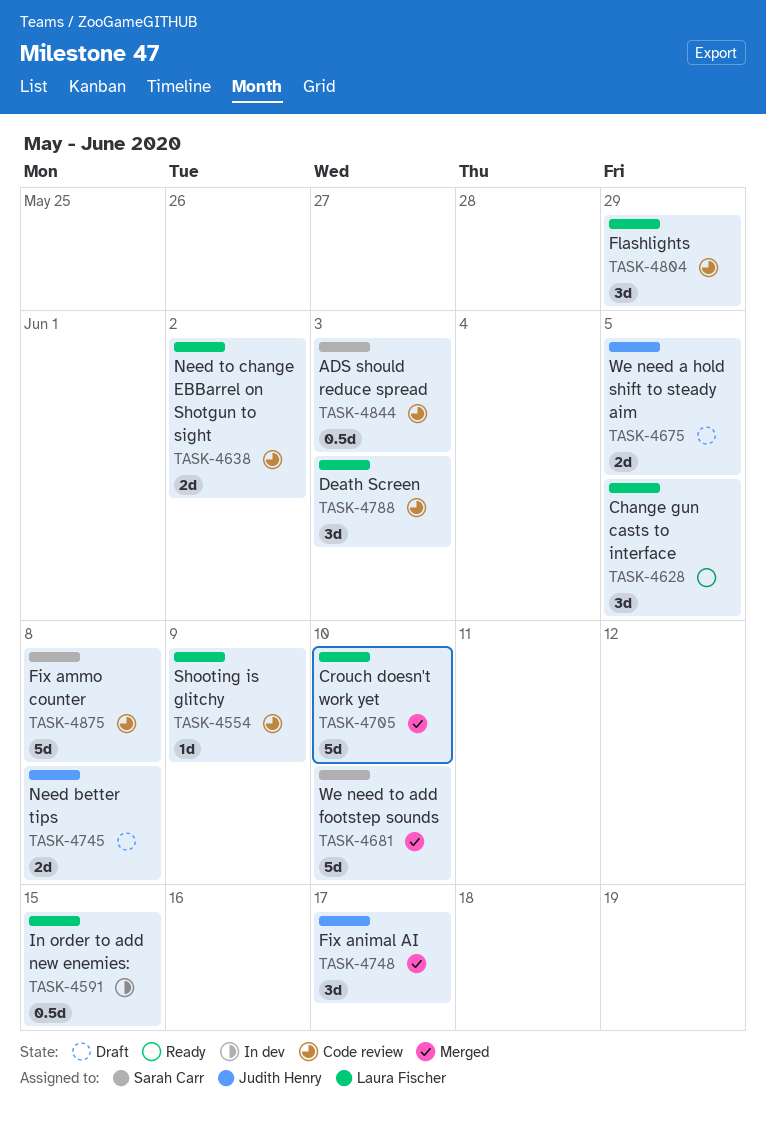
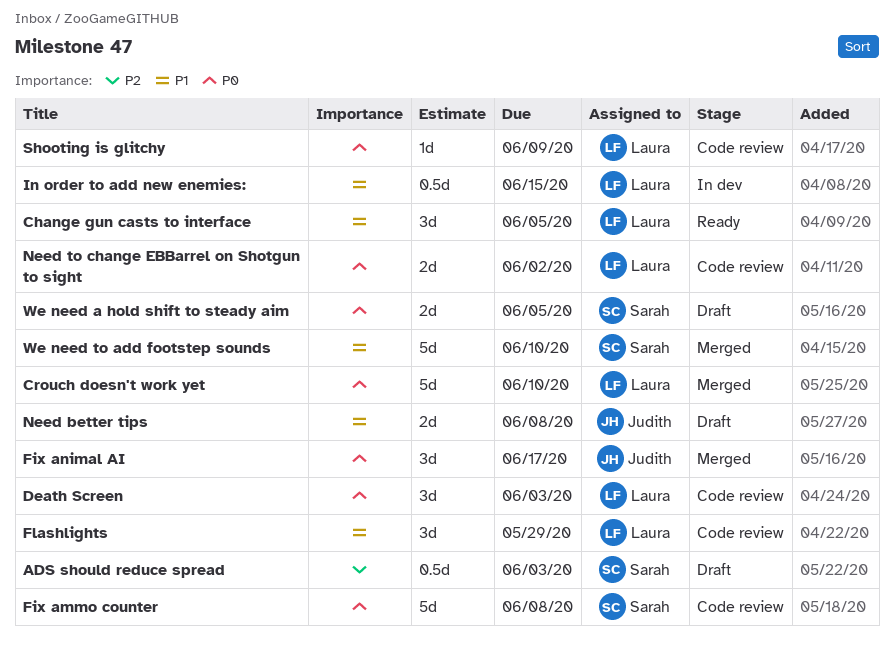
ADS should reduce spread, status: Code review -> Draft
We need a hold shift to steady aim, owner: Judith Henry -> Sarah Carr

